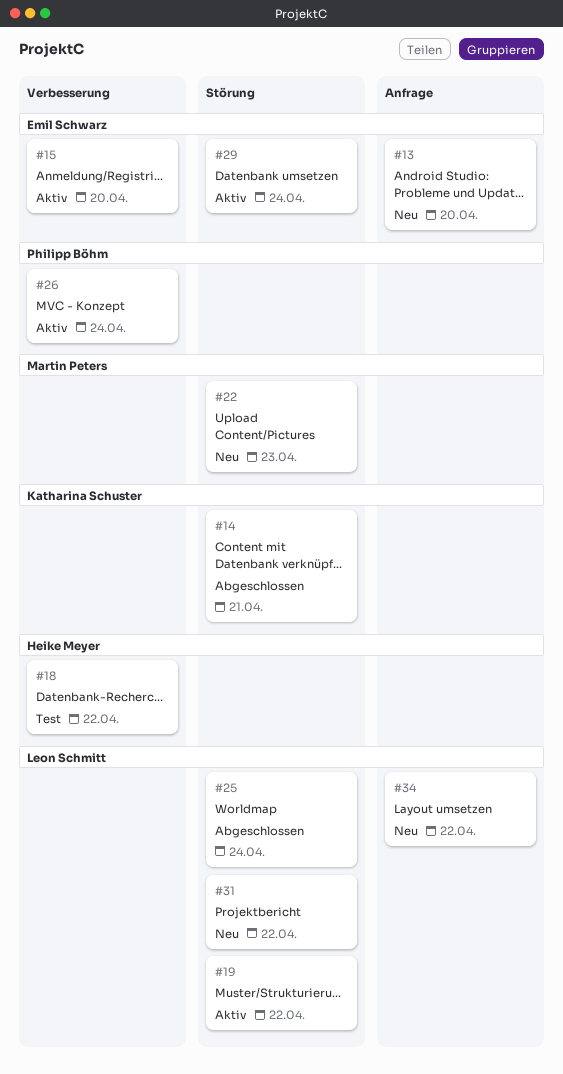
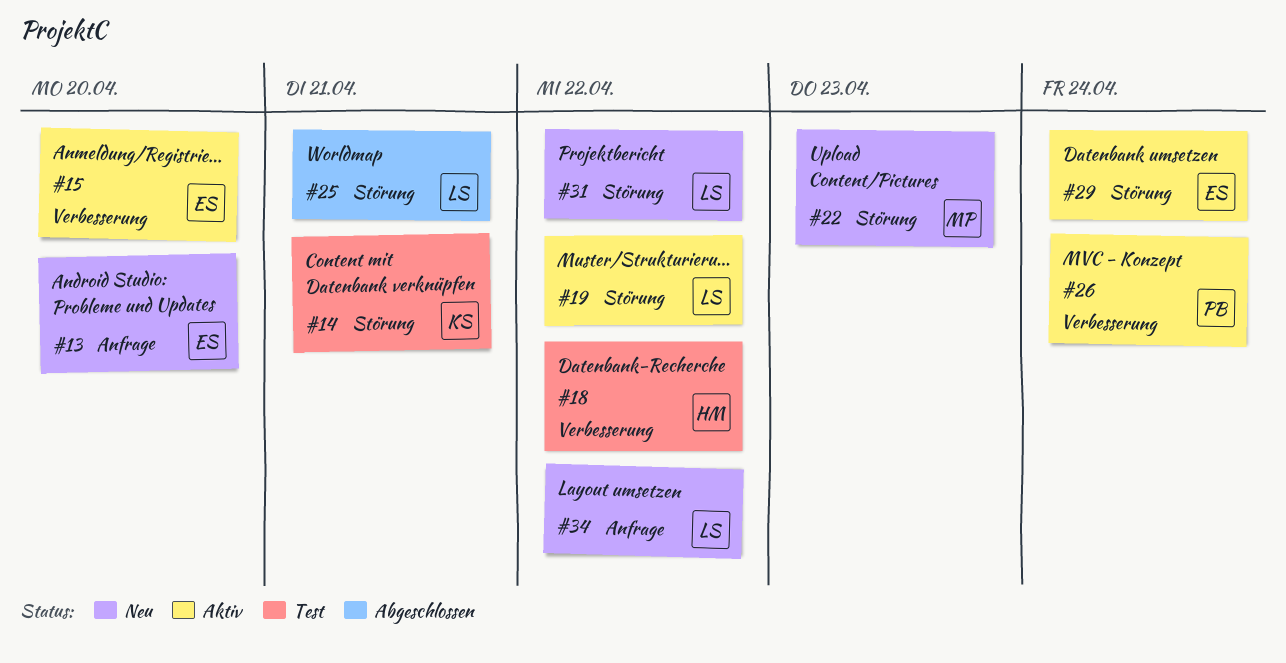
#14, status: Abgeschlossen -> Test
#25, due: Apr 24 -> Apr 21

